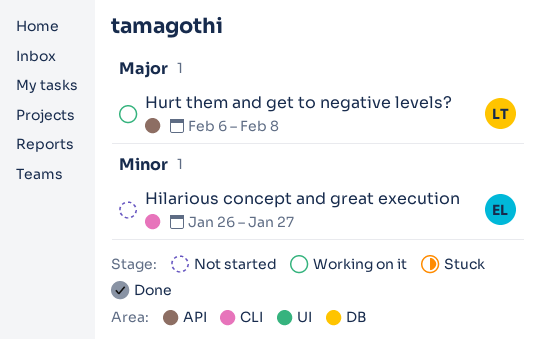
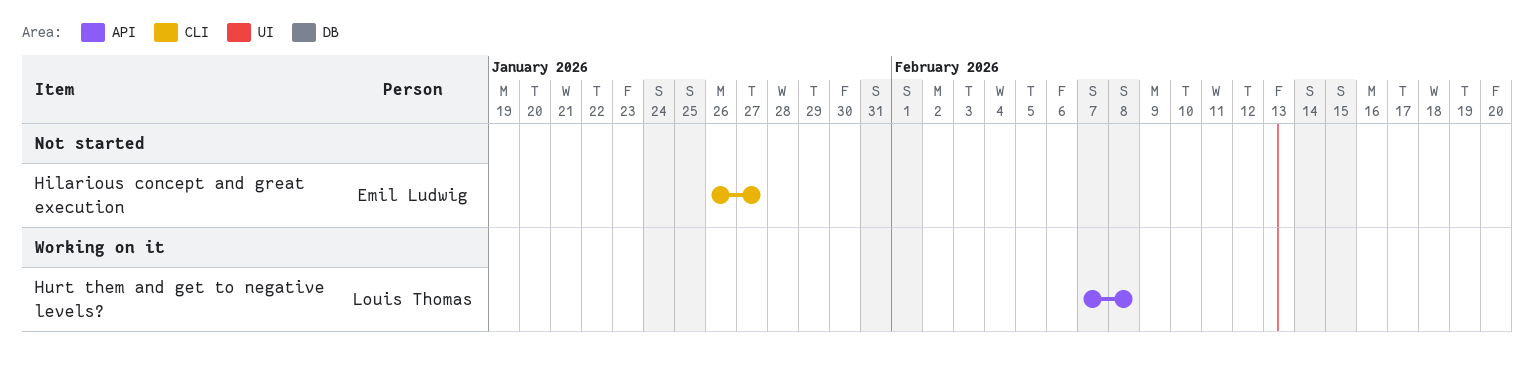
Hurt them and get to negative levels?, start: Feb 6 -> Feb 7

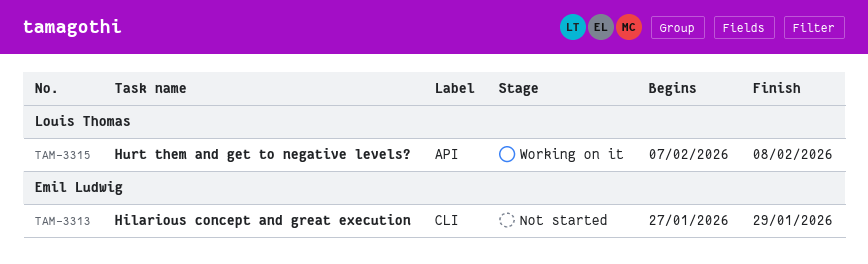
Hilarious concept and great execution, start: Jan 26 -> Jan 27
Hilarious concept and great execution, due: Jan 27 -> Jan 29

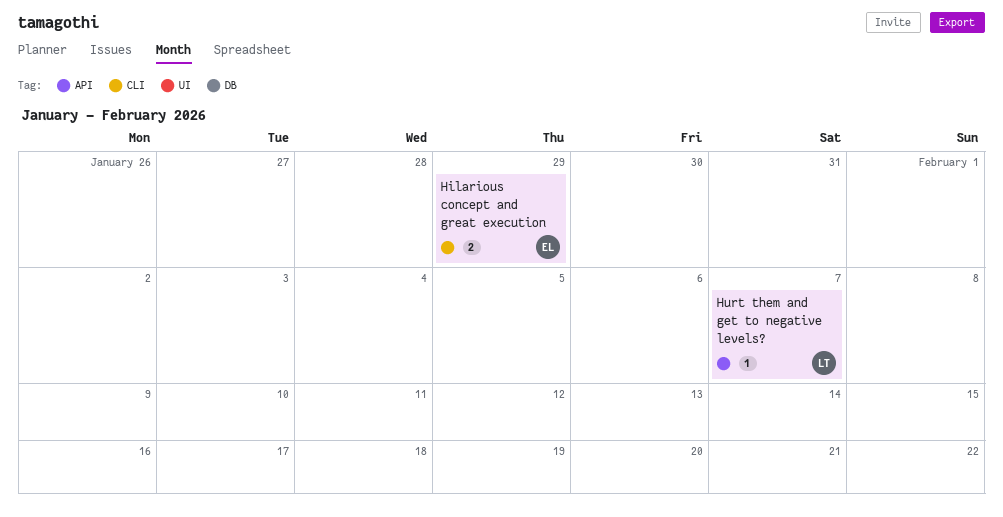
Hurt them and get to negative levels?, due: Feb 8 -> Feb 7

